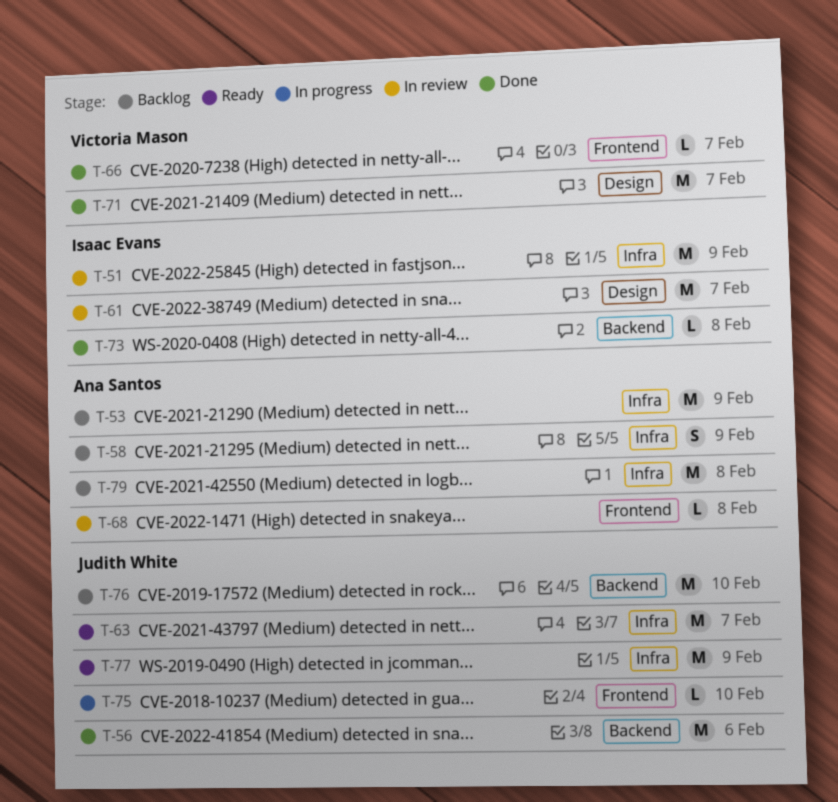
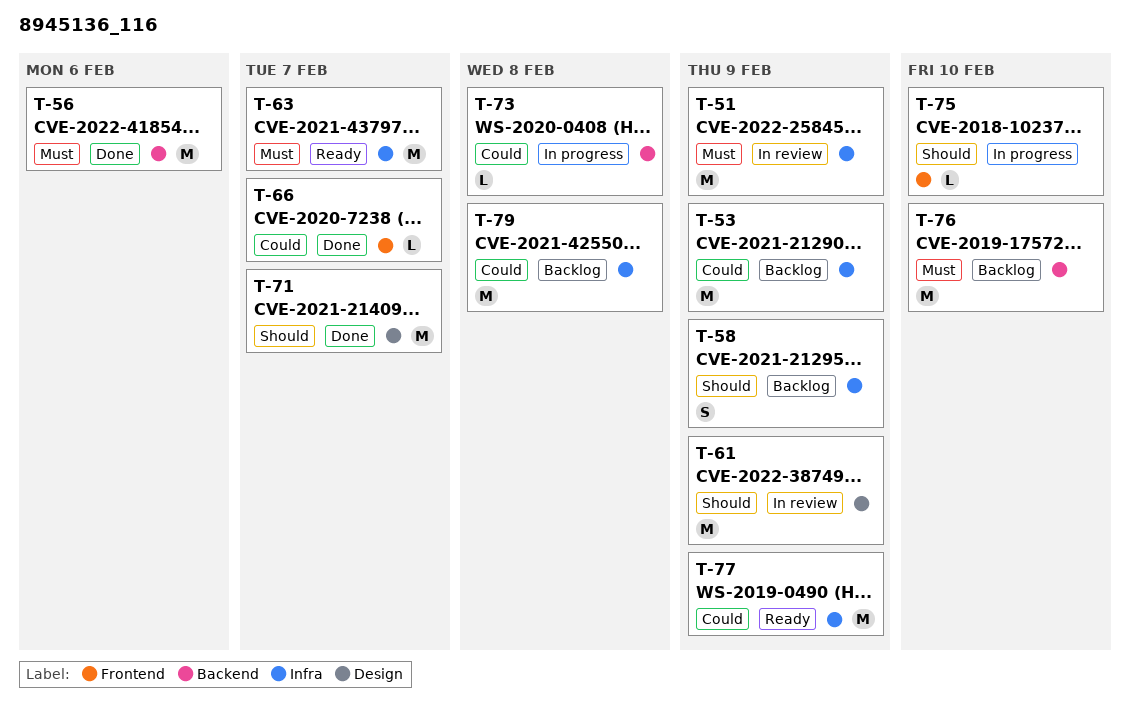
T-61, due: Feb 7 -> Feb 9
T-68: present -> none
T-73, status: Done -> In progress

